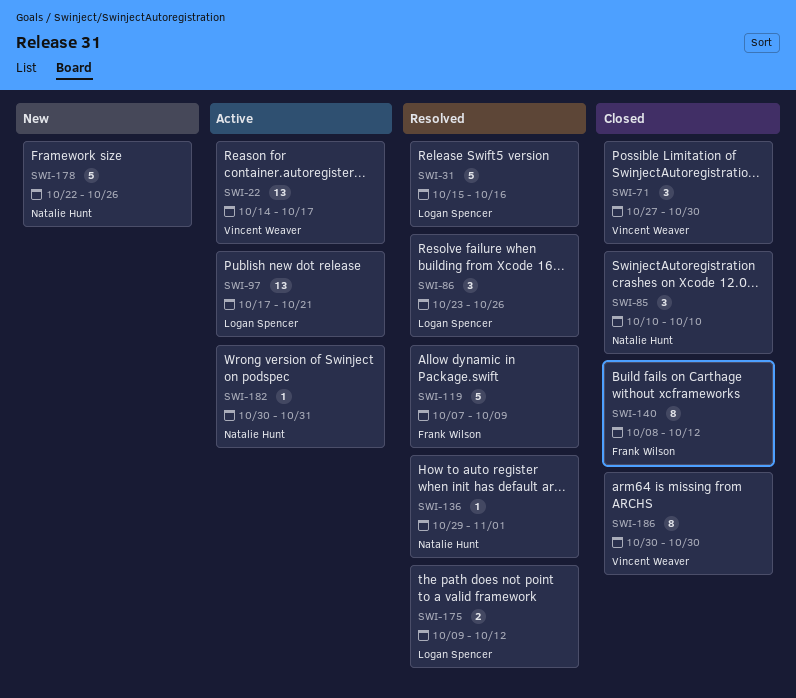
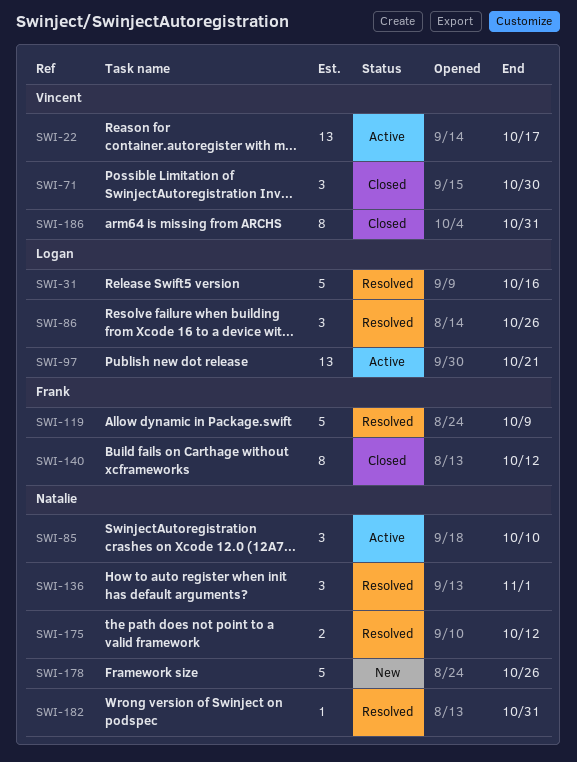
SWI-85, status: Closed -> Active
SWI-136, estimate: 1 -> 3
SWI-175, owner: Logan Spencer -> Natalie Hunt
SWI-182, status: Active -> Resolved
SWI-186, due: Oct 30 -> Oct 31

